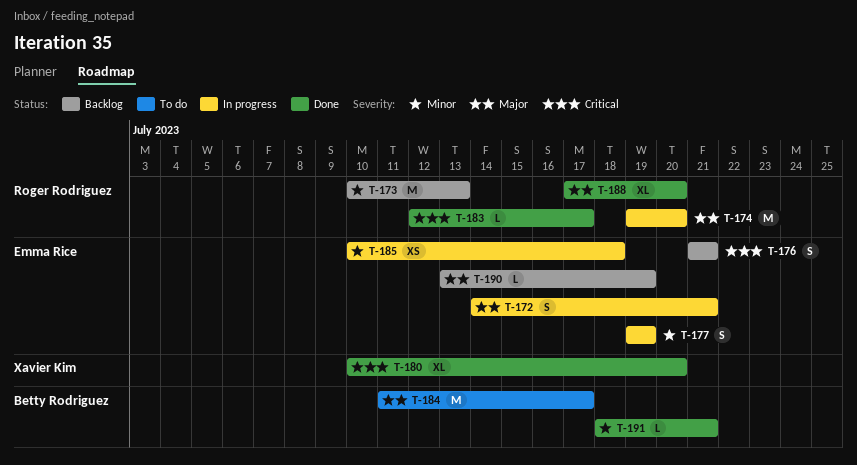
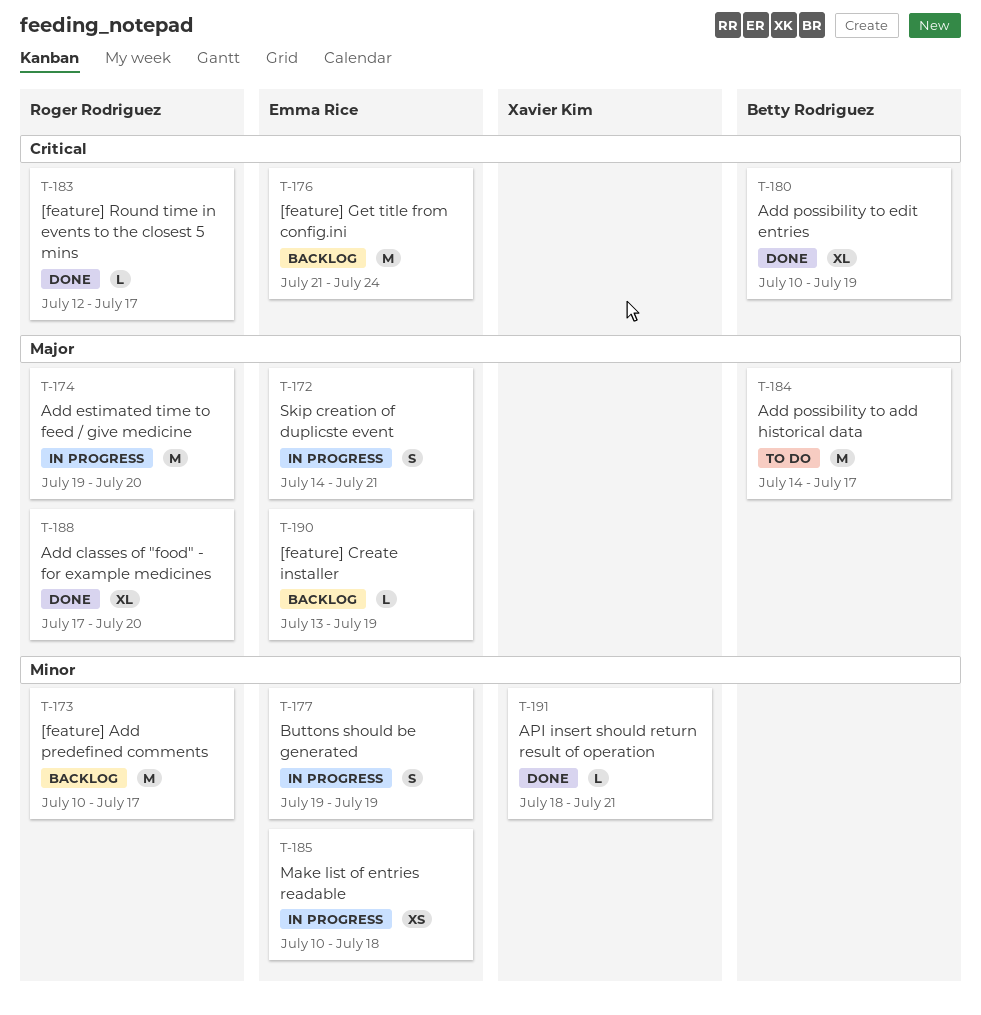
T-173, due: Jul 13 -> Jul 17
T-176, estimate: S -> M
T-176, due: Jul 21 -> Jul 24
T-180, owner: Xavier Kim -> Betty Rodriguez
T-180, due: Jul 20 -> Jul 19
T-184, start: Jul 11 -> Jul 14
T-191, owner: Betty Rodriguez -> Xavier Kim

